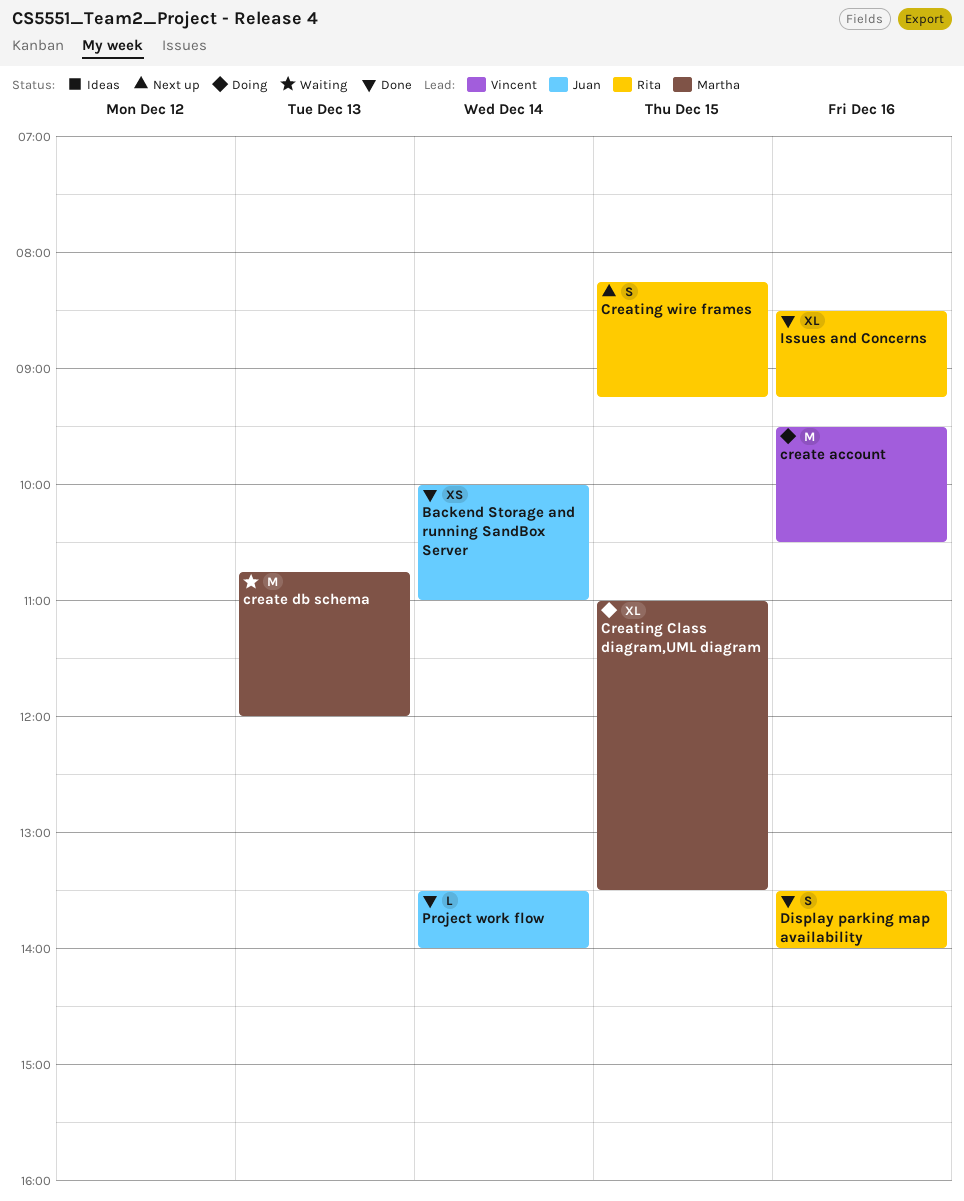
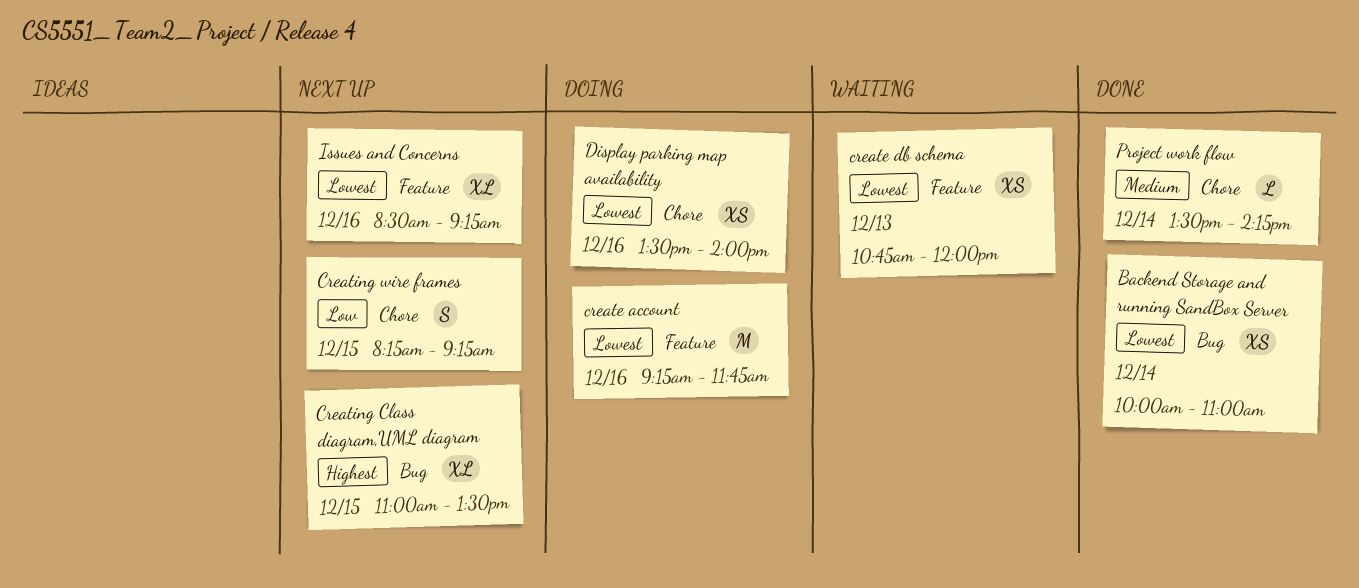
create account, begins: 09:30 -> 09:15
create account, ends: 10:30 -> 11:45
create db schema, estimate: M -> XS
Creating Class diagram,UML diagram, status: Doing -> Next up
Display parking map availability, status: Done -> Doing
Display parking map availability, estimate: S -> XS
Issues and Concerns, status: Done -> Next up
Project work flow, ends: 14:00 -> 14:15

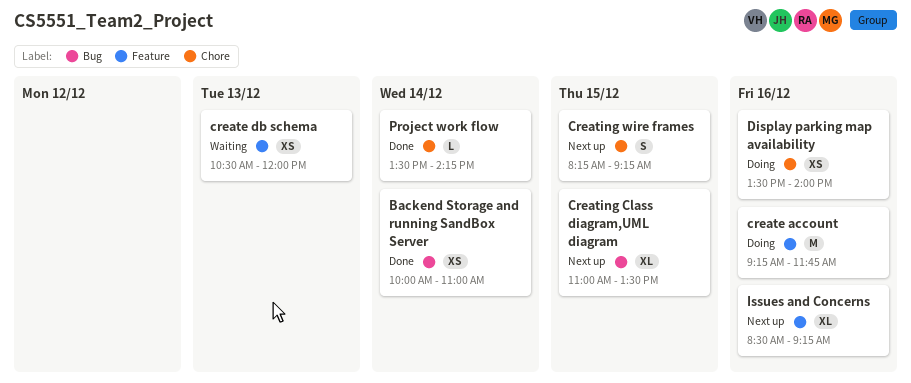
create db schema, begins: 10:45 -> 10:30

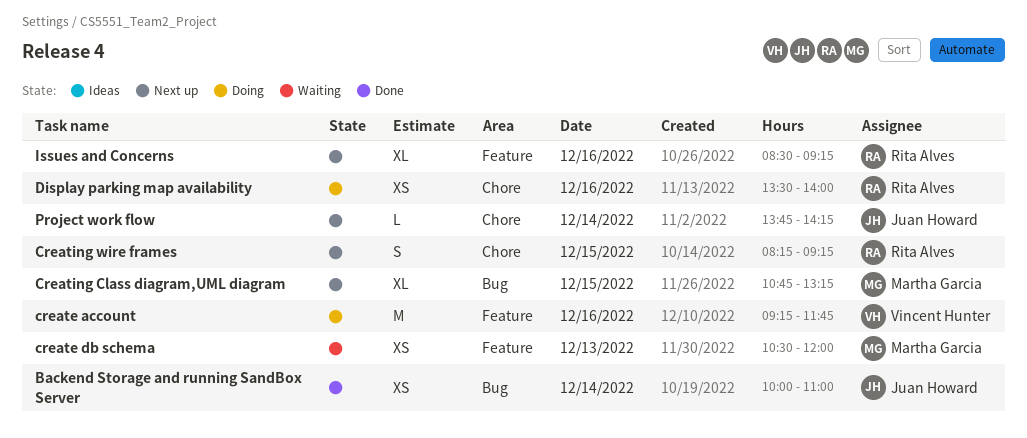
Creating Class diagram,UML diagram, begins: 11:00 -> 10:45
Creating Class diagram,UML diagram, ends: 13:30 -> 13:15
Project work flow, status: Done -> Next up
Project work flow, begins: 13:30 -> 13:45

